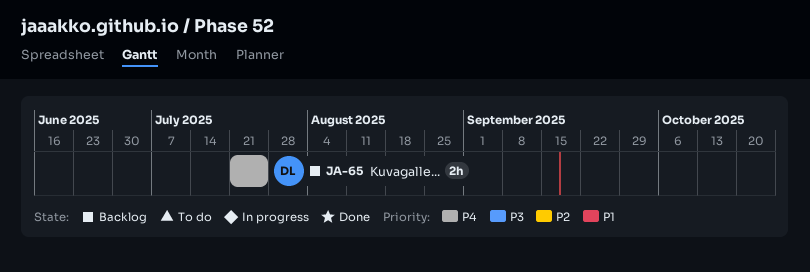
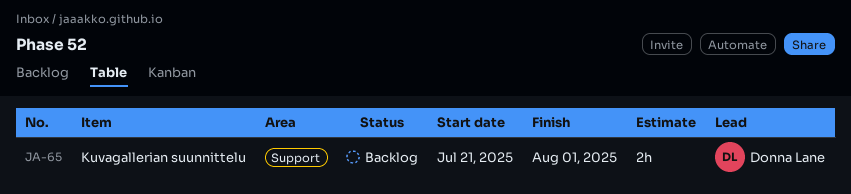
JA-65, due: Jul 25 -> Aug 1

